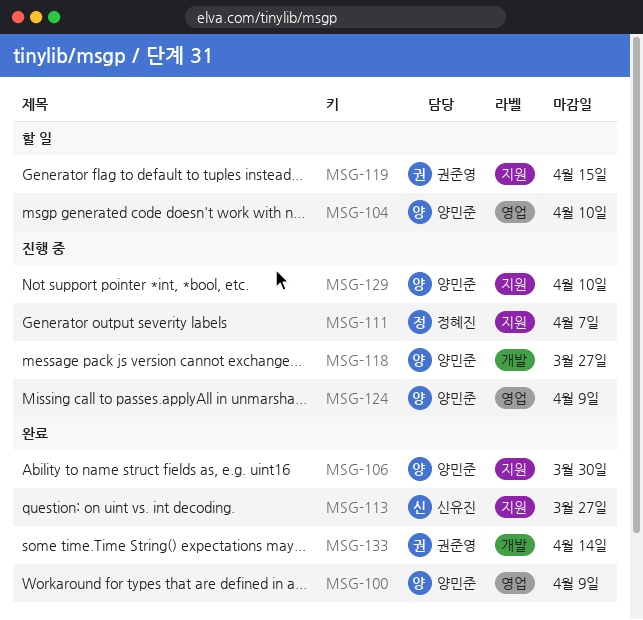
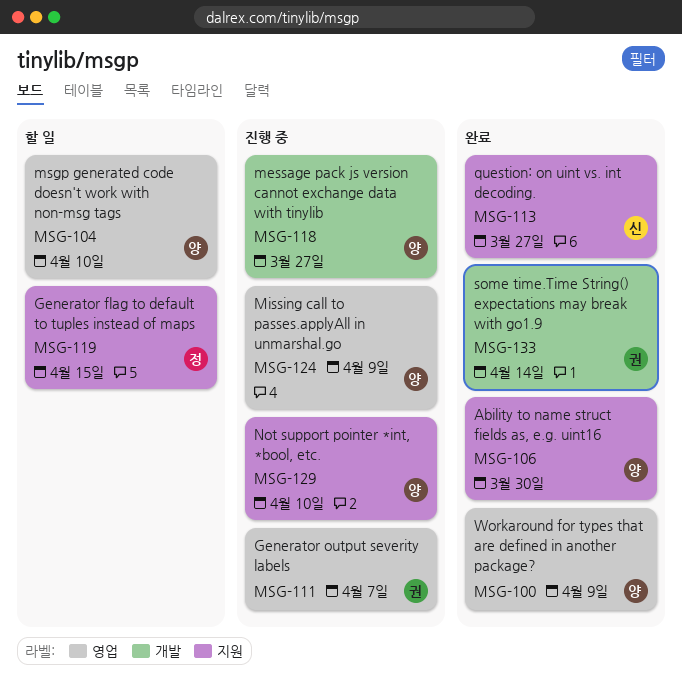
MSG-111, owner: 정혜진 -> 권준영
MSG-111, label: 지원 -> 영업
MSG-119, owner: 권준영 -> 정혜진

